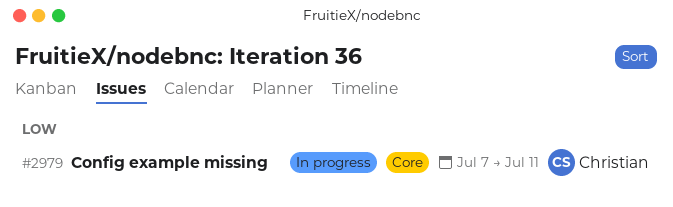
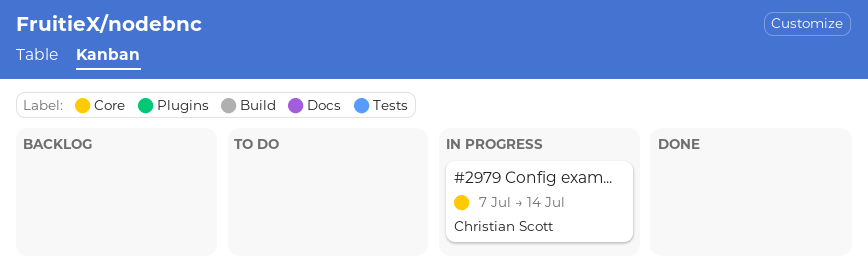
#2979, due: Jul 11 -> Jul 14

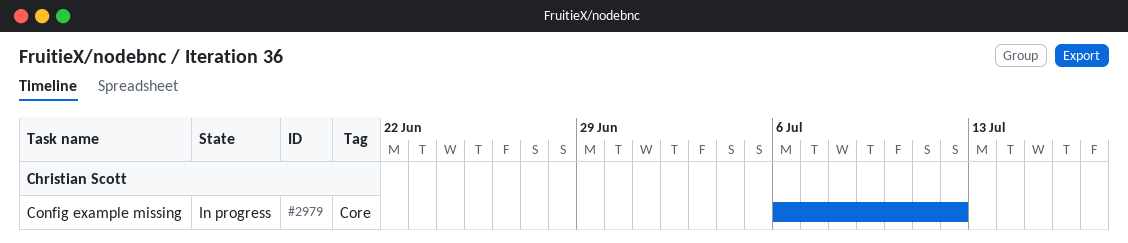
#2979, start: Jul 7 -> Jul 6
#2979, due: Jul 14 -> Jul 12

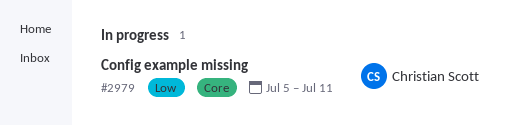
#2979, start: Jul 6 -> Jul 5
#2979, due: Jul 12 -> Jul 11

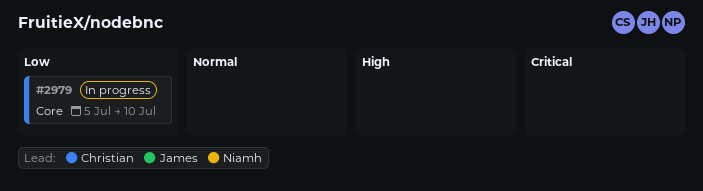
#2979, due: Jul 11 -> Jul 10

